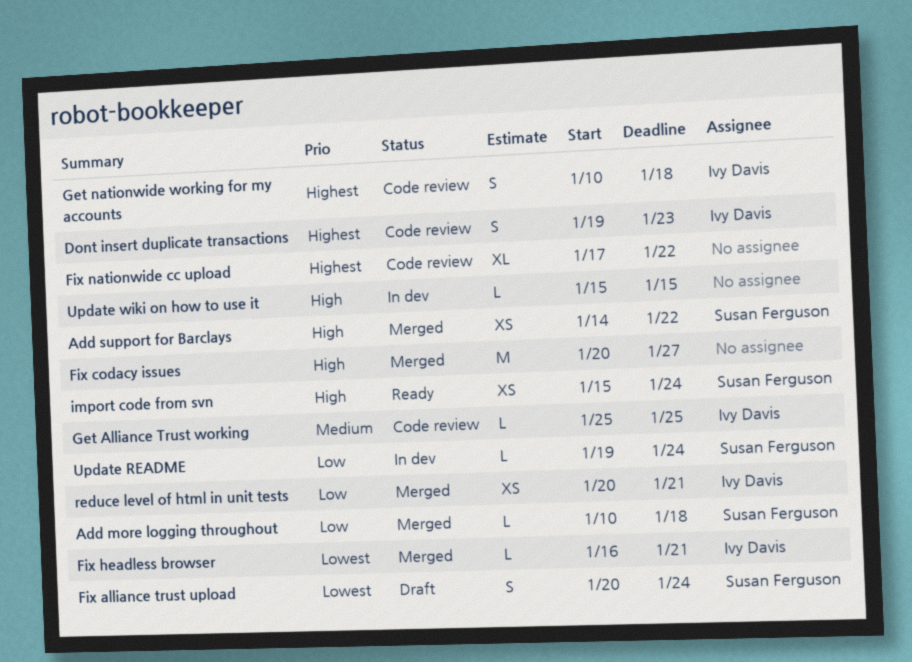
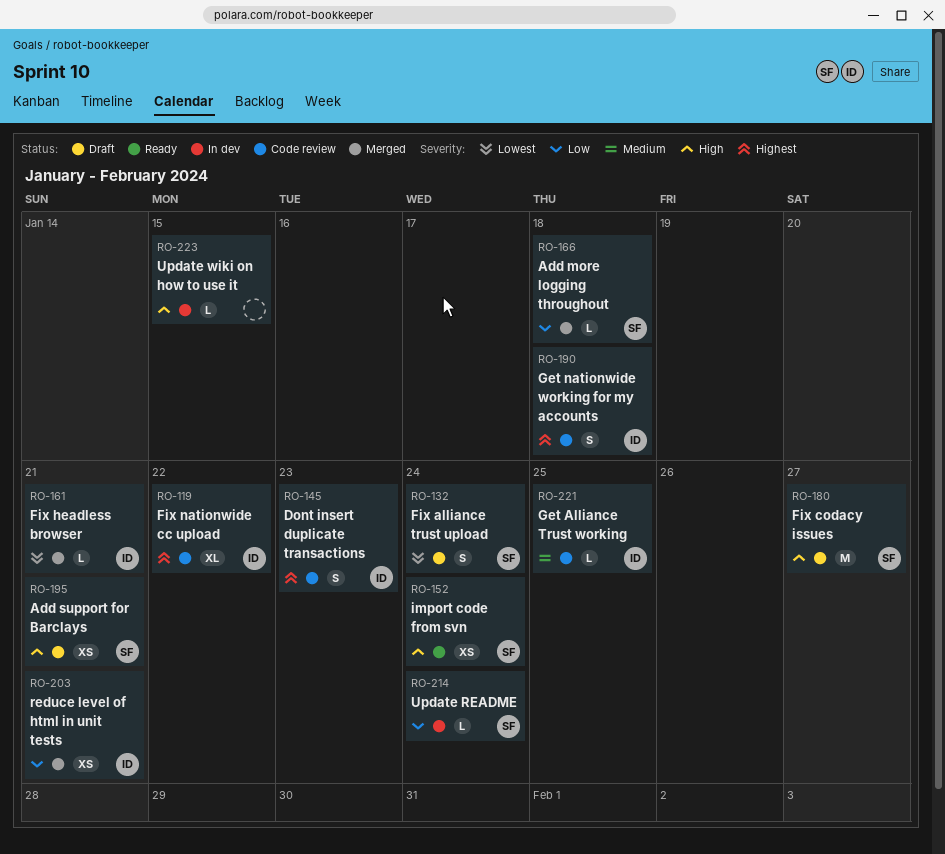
Add support for Barclays, status: Merged -> Draft
Add support for Barclays, due: Jan 22 -> Jan 21
Fix codacy issues, status: Merged -> Draft
Fix codacy issues, owner: none -> Susan Ferguson
Fix nationwide cc upload, owner: none -> Ivy Davis

